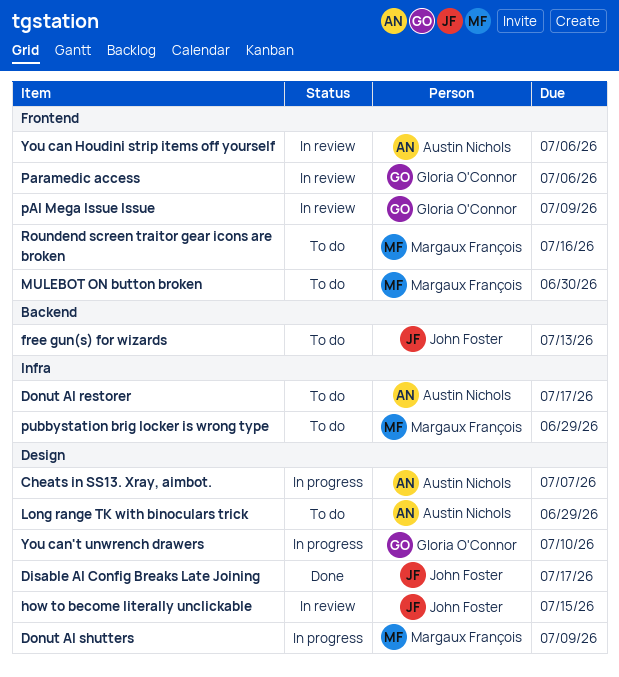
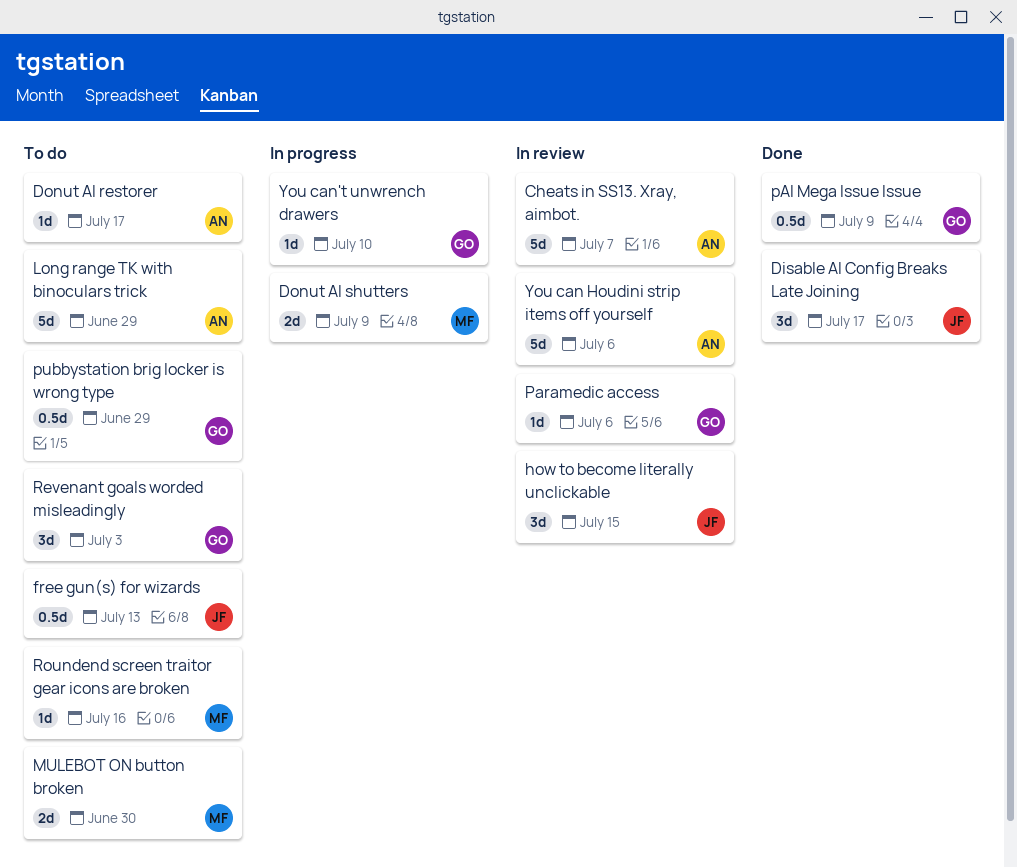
Cheats in SS13. Xray, aimbot., status: In progress -> In review
pAI Mega Issue Issue, status: In review -> Done
pubbystation brig locker is wrong type, owner: Margaux François -> Gloria O'Connor
Revenant goals worded misleadingly: none -> present

